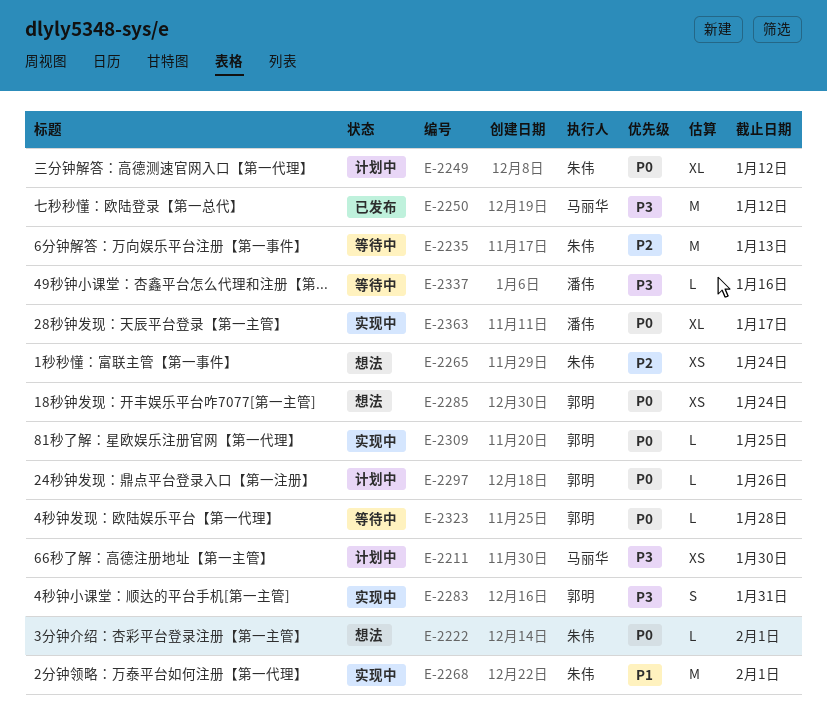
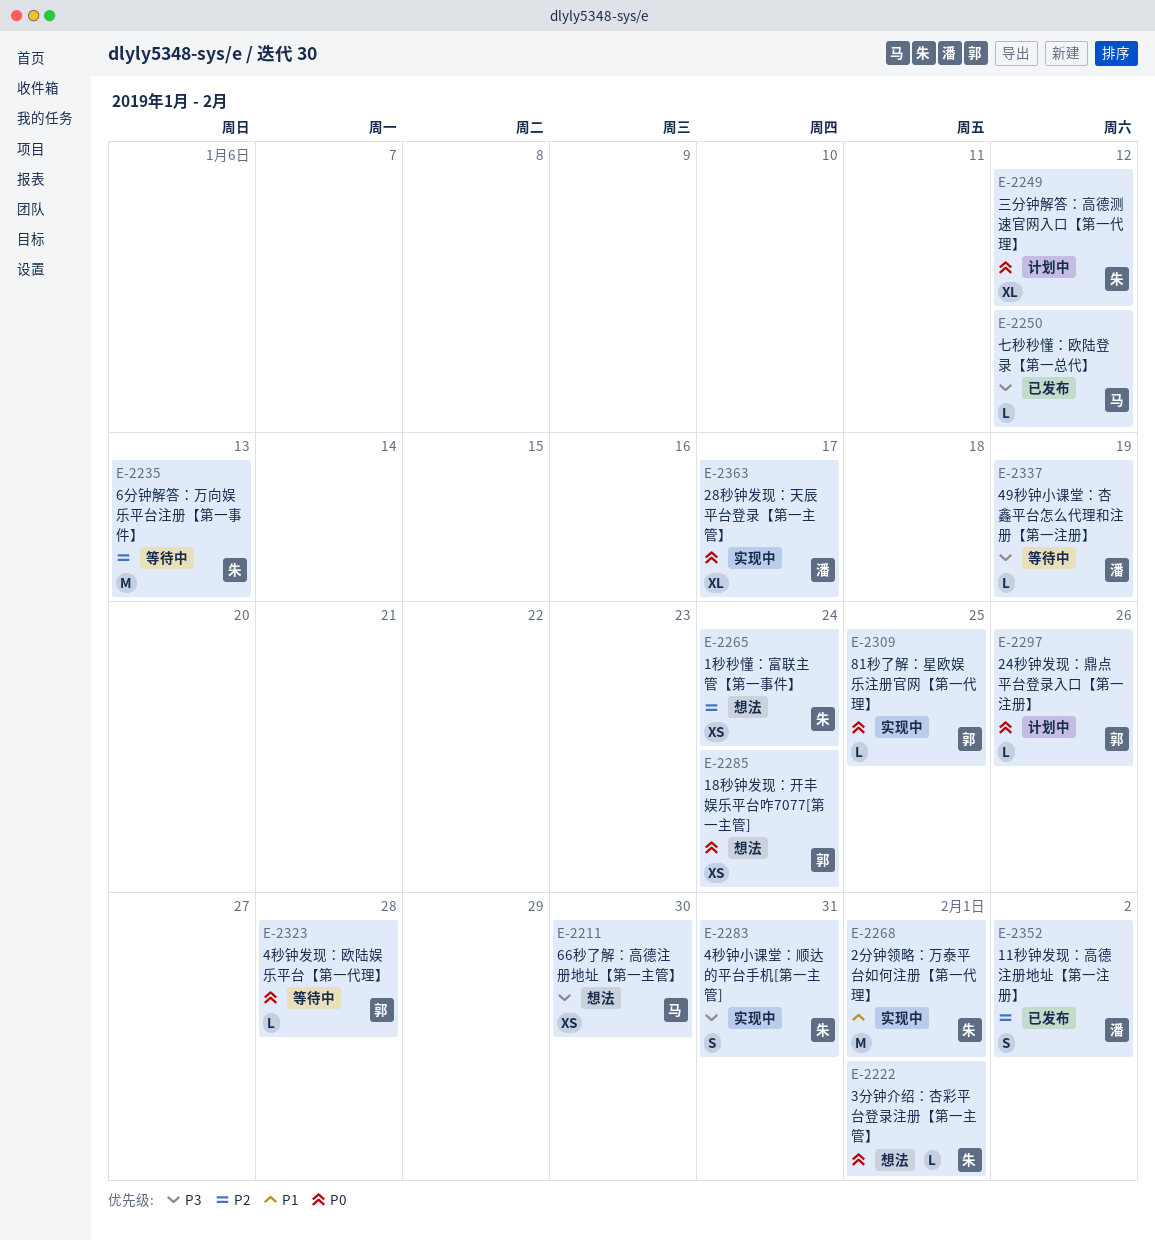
E-2211, status: 计划中 -> 想法
E-2250, estimate: M -> L
E-2283, owner: 郭明 -> 朱伟
E-2337, due: Jan 16 -> Jan 19
E-2352: none -> present

